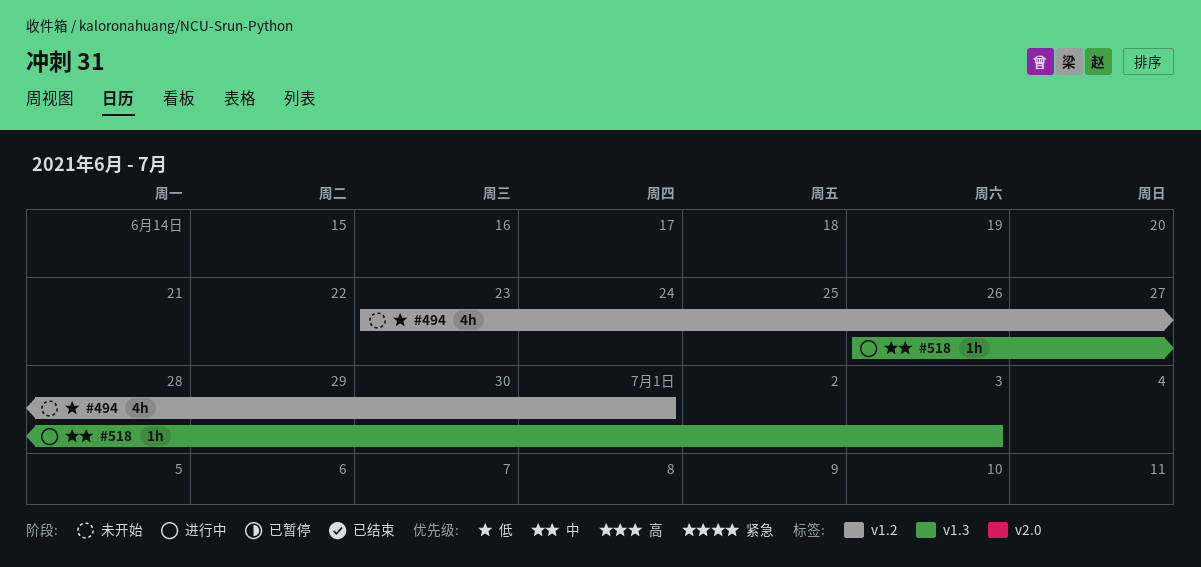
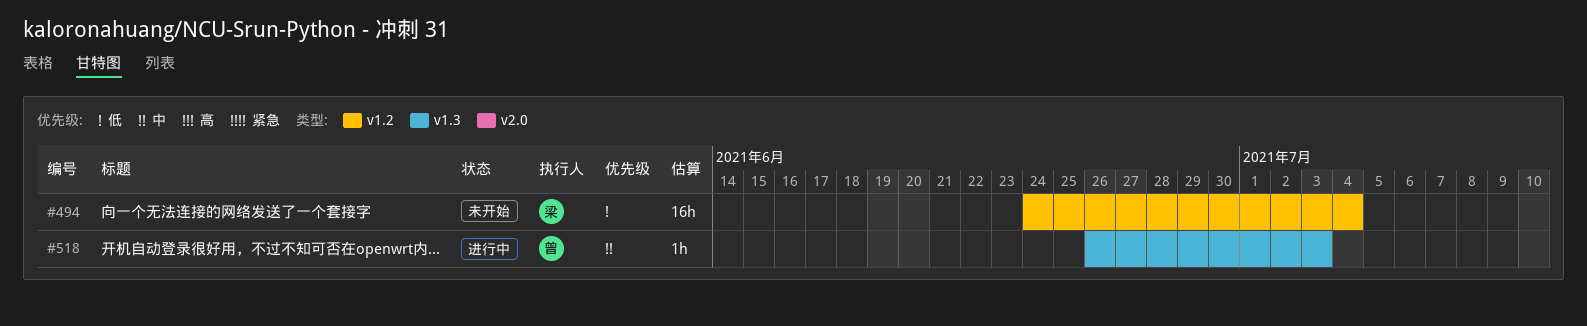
#494, estimate: 4h -> 16h
#494, start: Jun 23 -> Jun 24
#494, due: Jul 1 -> Jul 4

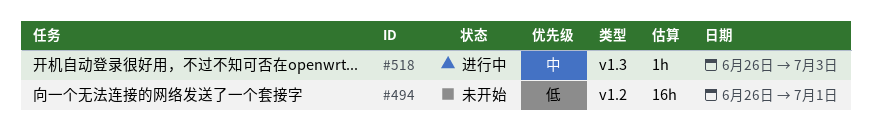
#494, start: Jun 24 -> Jun 26
#494, due: Jul 4 -> Jul 1

